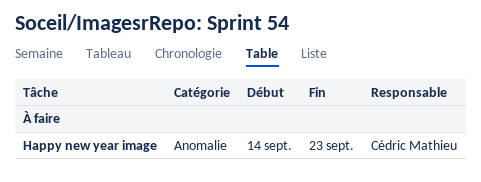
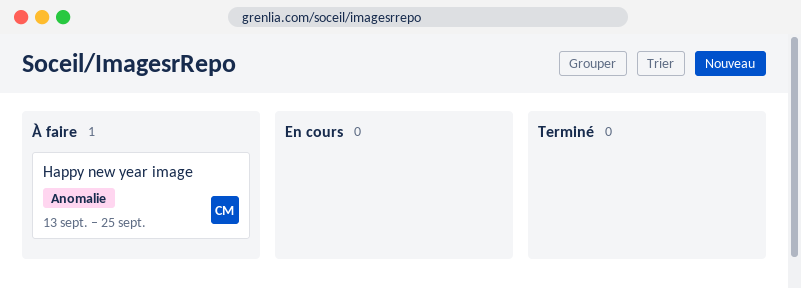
Happy new year image, start: Sep 14 -> Sep 13
Happy new year image, due: Sep 23 -> Sep 25

